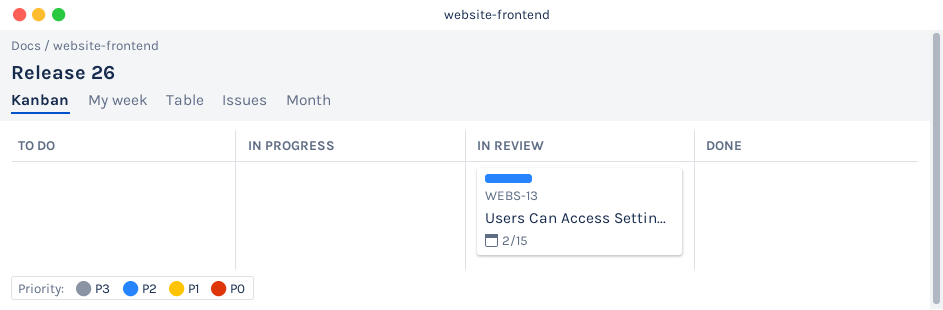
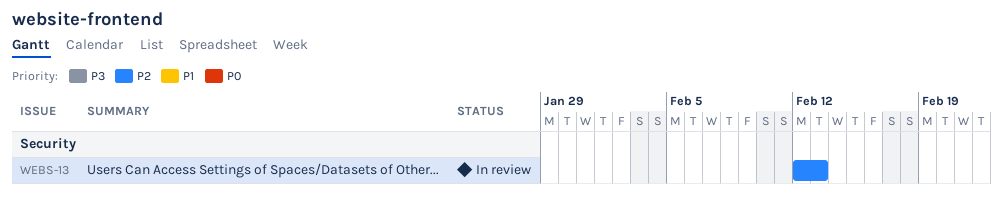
WEBS-13, due: Feb 15 -> Feb 13

